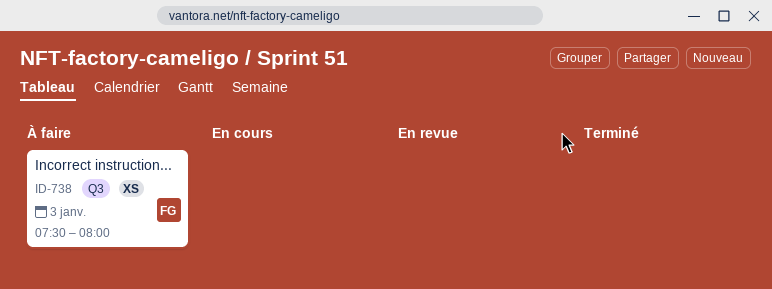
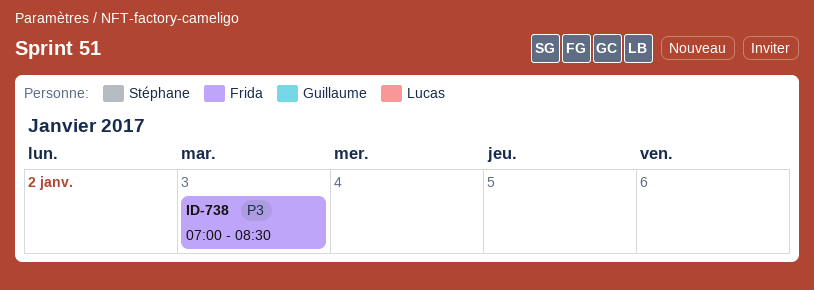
ID-738, begins: 07:30 -> 07:00
ID-738, ends: 08:00 -> 08:30

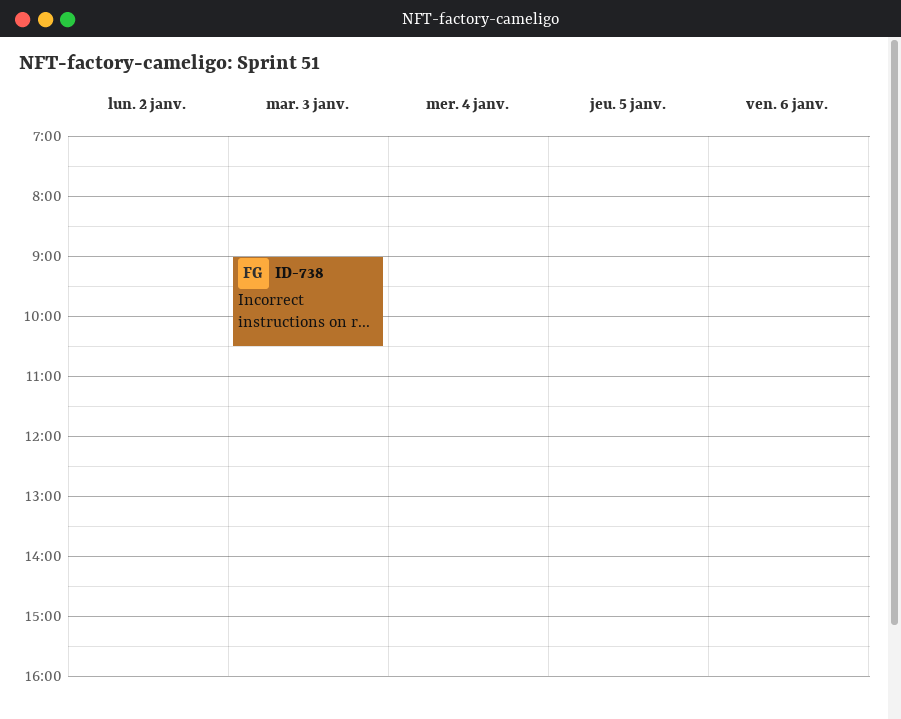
ID-738, begins: 07:00 -> 09:00
ID-738, ends: 08:30 -> 10:30

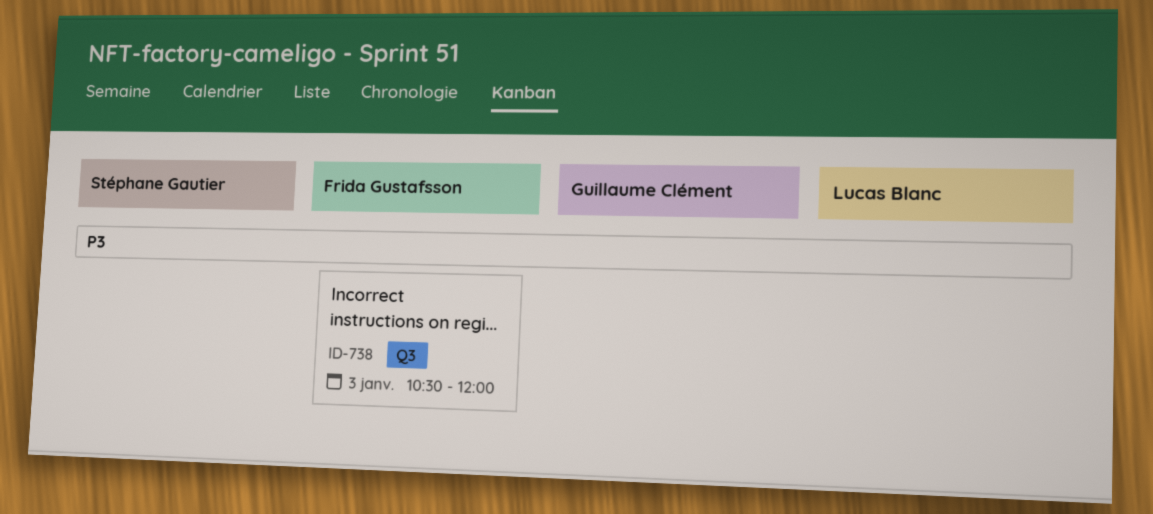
ID-738, begins: 09:00 -> 10:30
ID-738, ends: 10:30 -> 12:00

